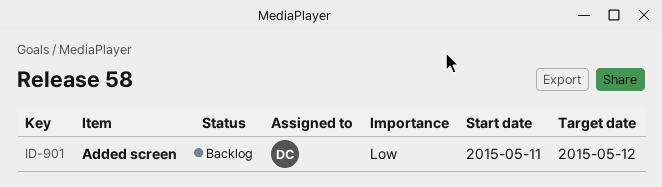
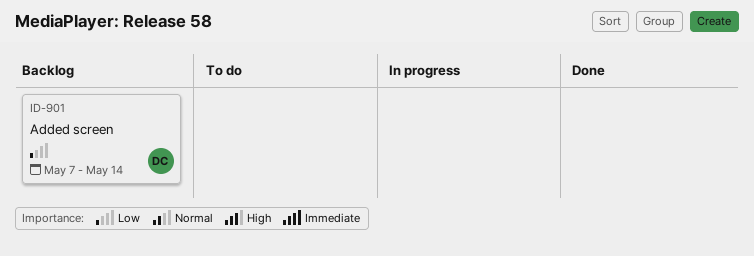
ID-901, start: May 11 -> May 7
ID-901, due: May 12 -> May 14

